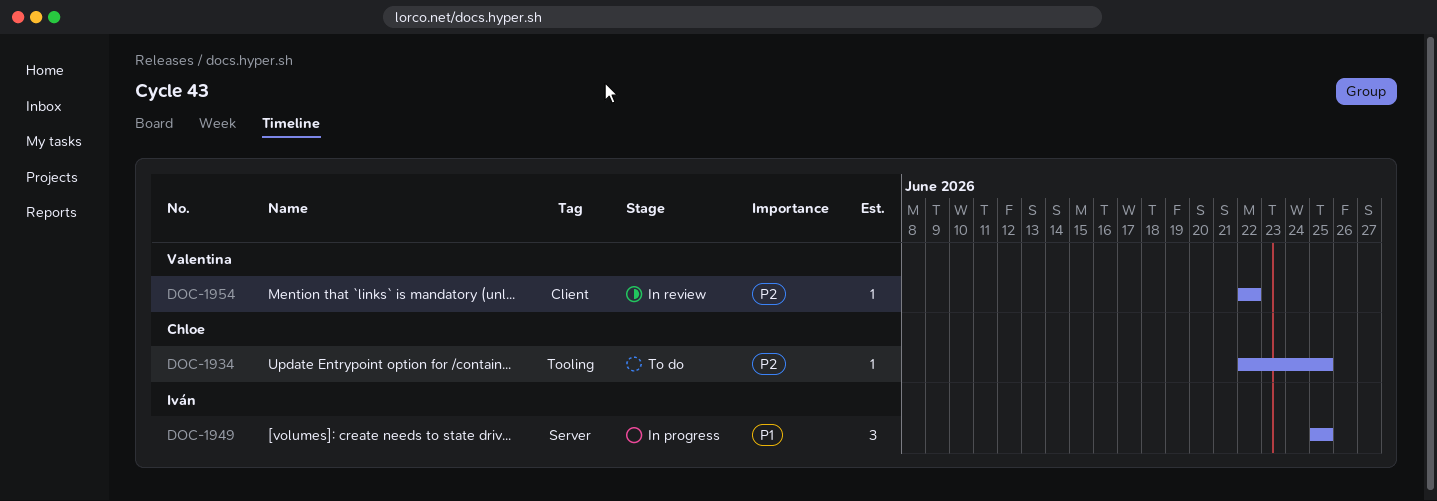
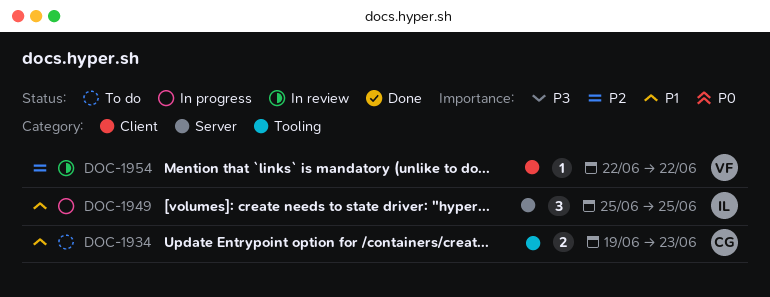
DOC-1934, priority: P2 -> P1
DOC-1934, estimate: 1 -> 2
DOC-1934, start: Jun 22 -> Jun 19
DOC-1934, due: Jun 25 -> Jun 23

